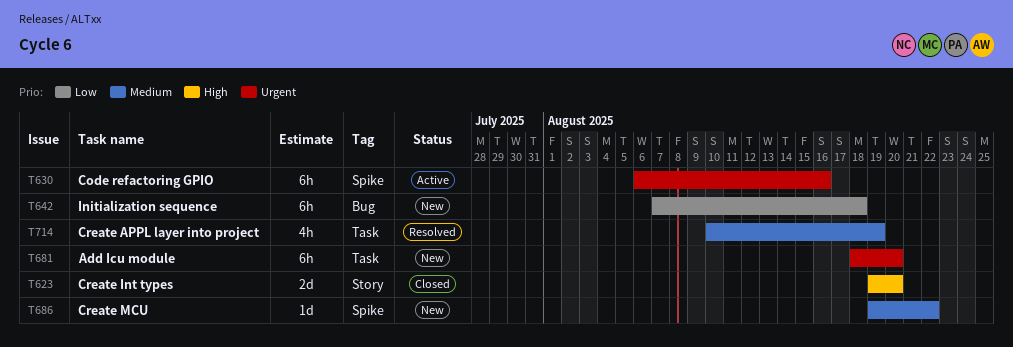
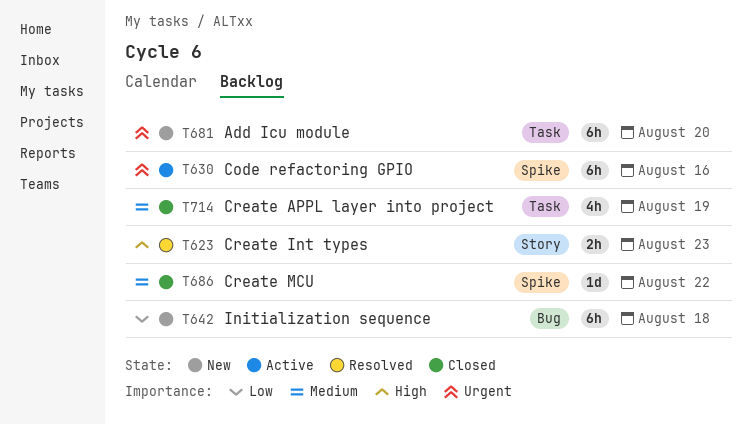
T623, status: Closed -> Resolved
T623, estimate: 2d -> 2h
T623, due: Aug 20 -> Aug 23
T686, status: New -> Closed
T714, status: Resolved -> Closed

